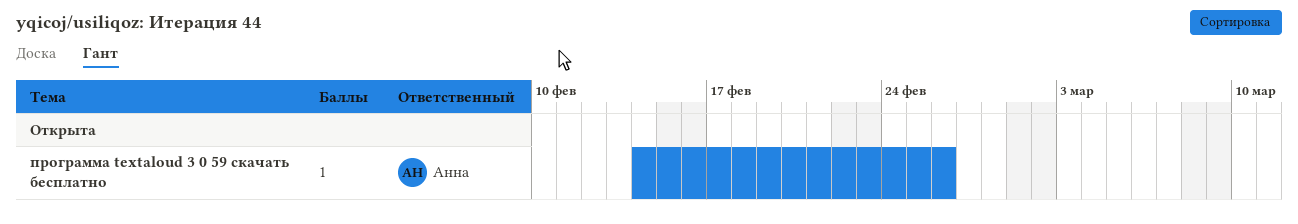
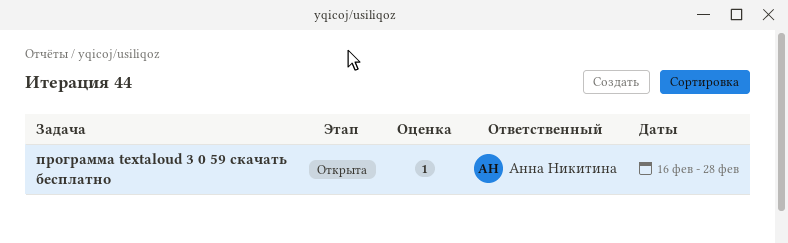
программа textaloud 3 0 59 скачать бесплатно, start: Feb 14 -> Feb 16
программа textaloud 3 0 59 скачать бесплатно, due: Feb 26 -> Feb 28

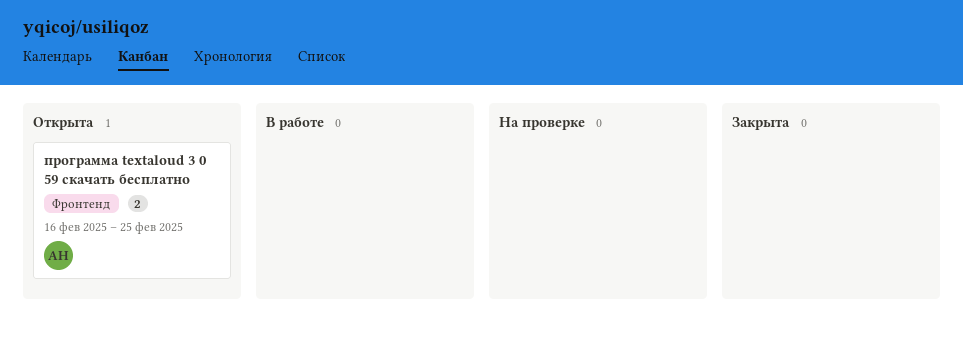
программа textaloud 3 0 59 скачать бесплатно, estimate: 1 -> 2
программа textaloud 3 0 59 скачать бесплатно, due: Feb 28 -> Feb 25

